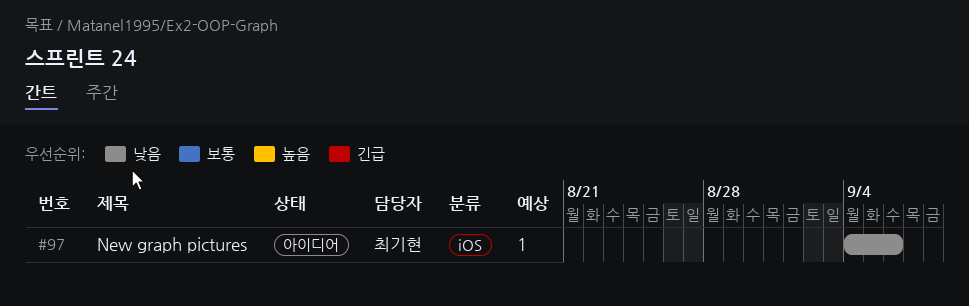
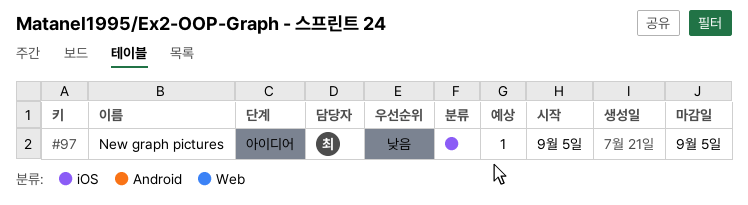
#97, start: Sep 4 -> Sep 5
#97, due: Sep 6 -> Sep 5

